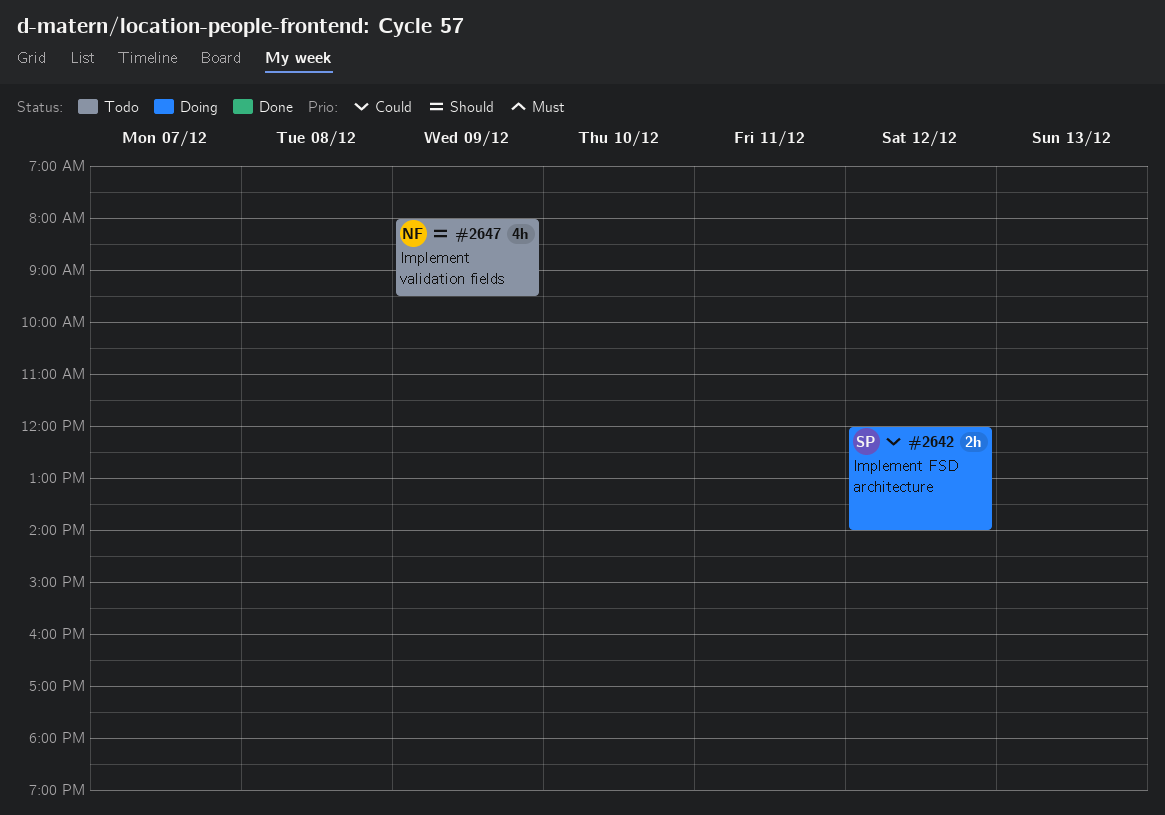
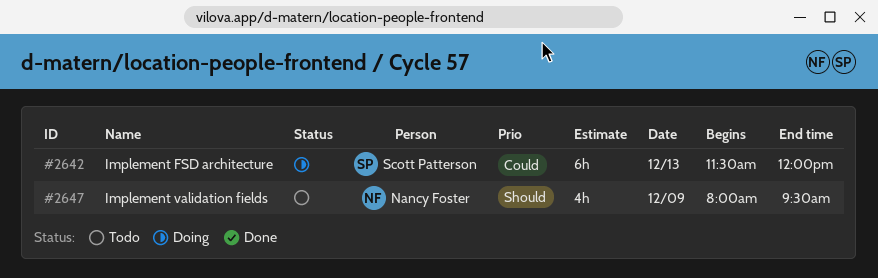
#2642, estimate: 2h -> 6h
#2642, day: Dec 12 -> Dec 13
#2642, begins: 12:00 -> 11:30
#2642, ends: 14:00 -> 12:00

